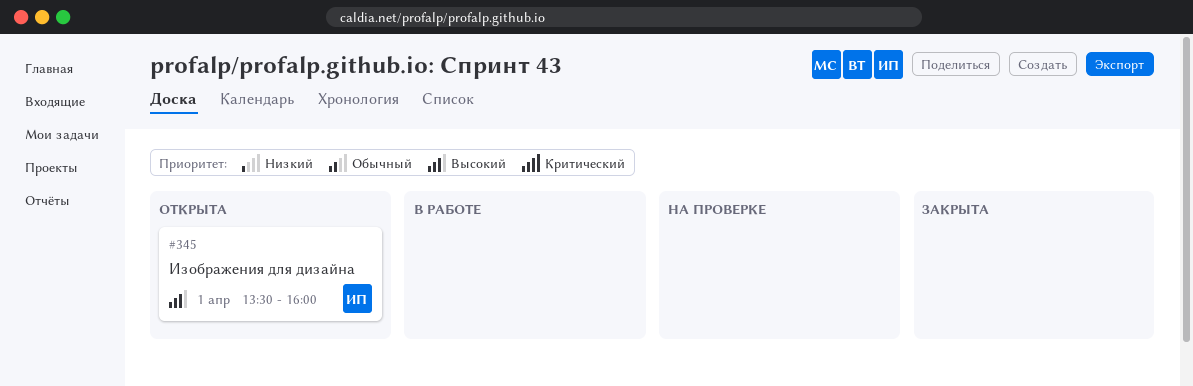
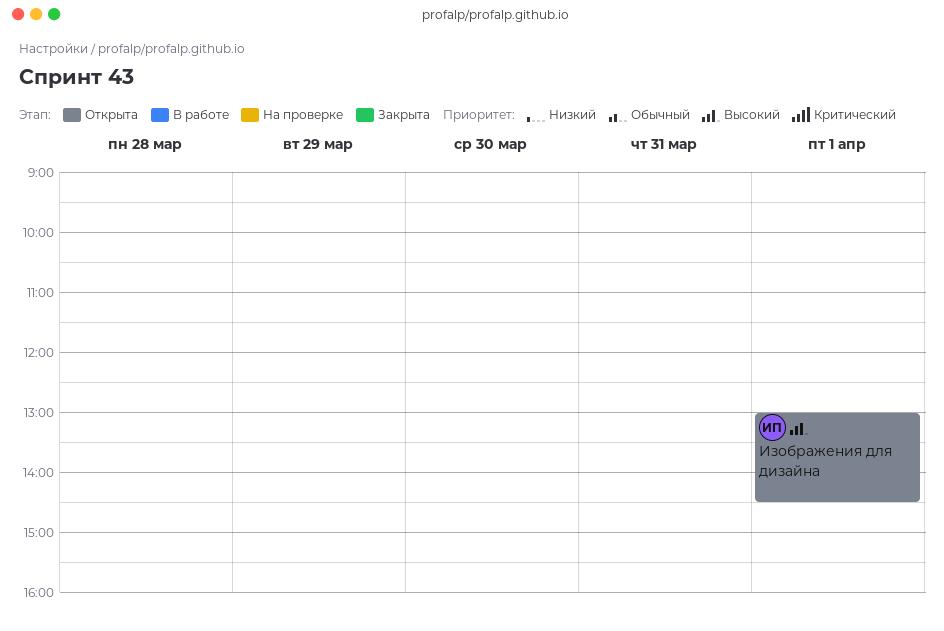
Изображения для дизайна, begins: 13:30 -> 13:00
Изображения для дизайна, ends: 16:00 -> 14:30

